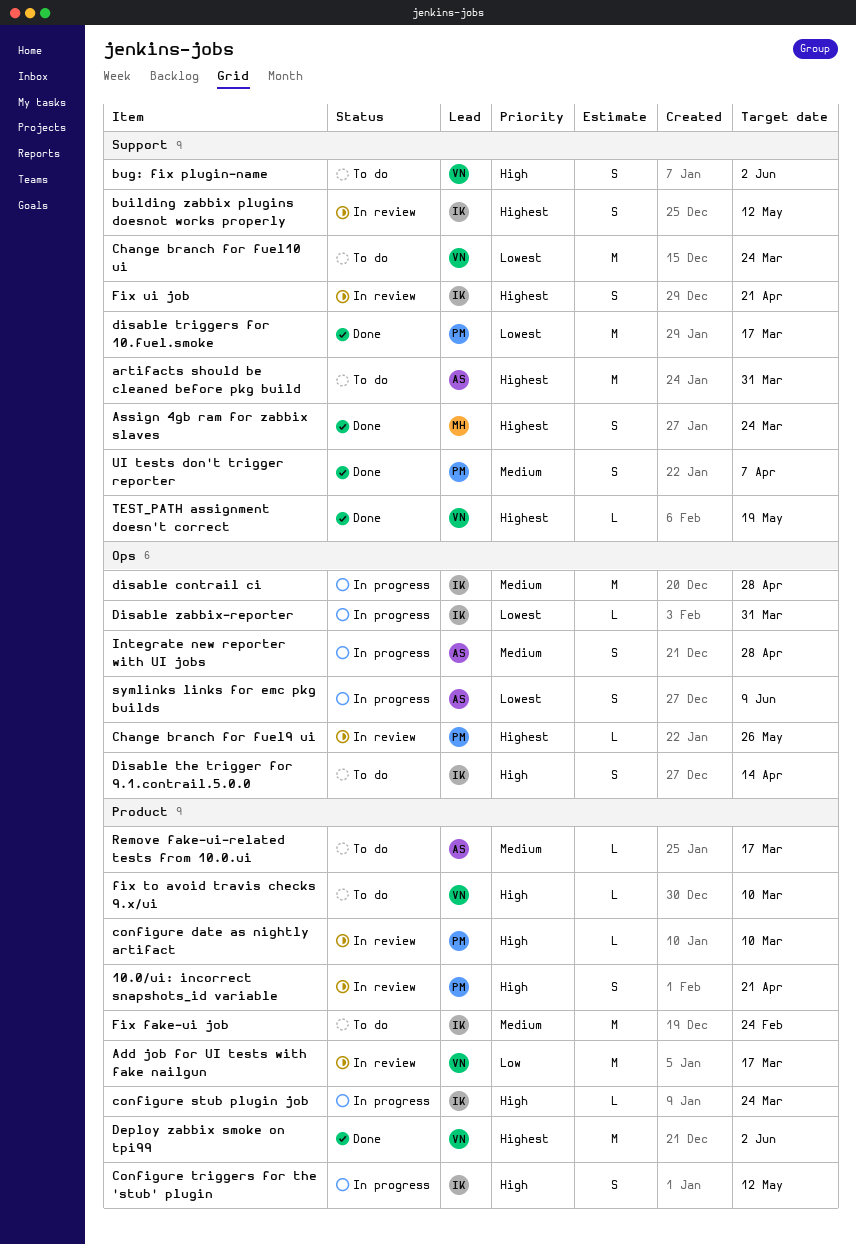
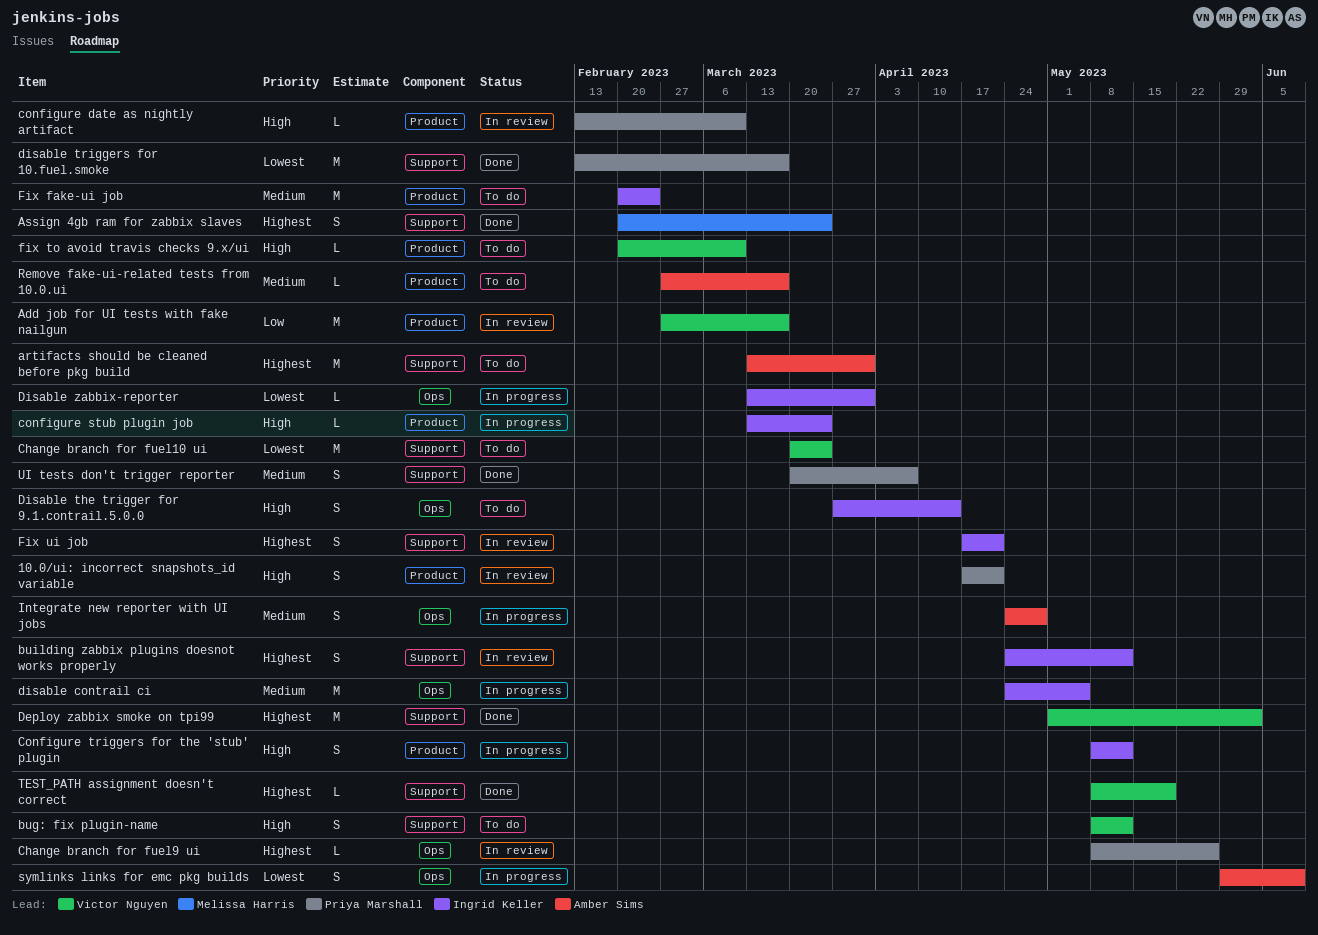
bug: fix plugin-name, due: Jun 2 -> May 12
Deploy zabbix smoke on tpi99, label: Product -> Support
disable contrail ci, due: Apr 28 -> May 5

